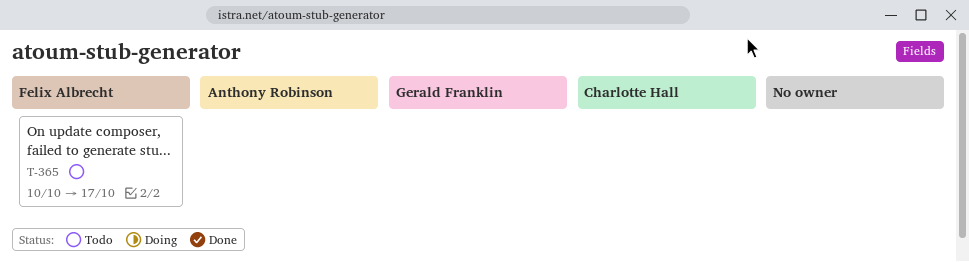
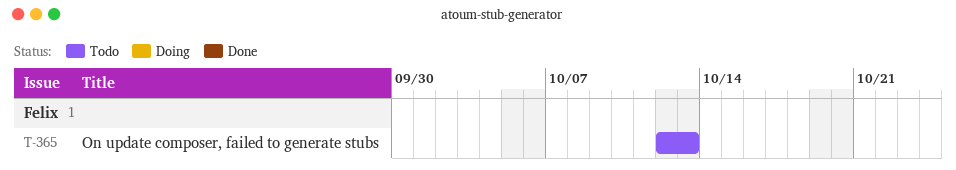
T-365, start: Oct 10 -> Oct 12
T-365, due: Oct 17 -> Oct 13

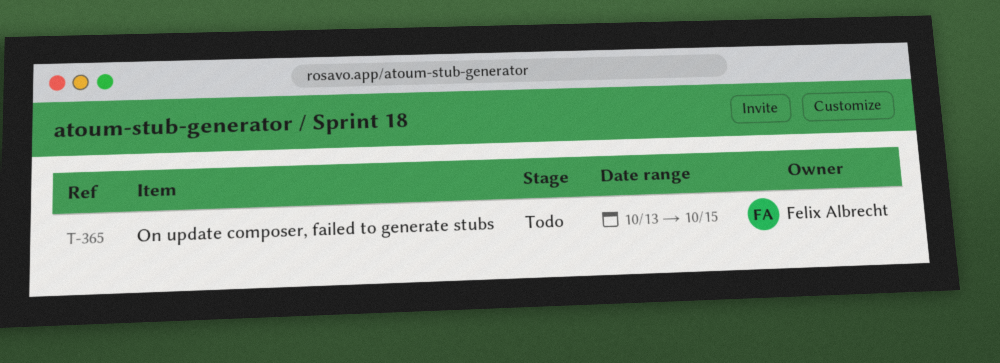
T-365, start: Oct 12 -> Oct 13
T-365, due: Oct 13 -> Oct 15

